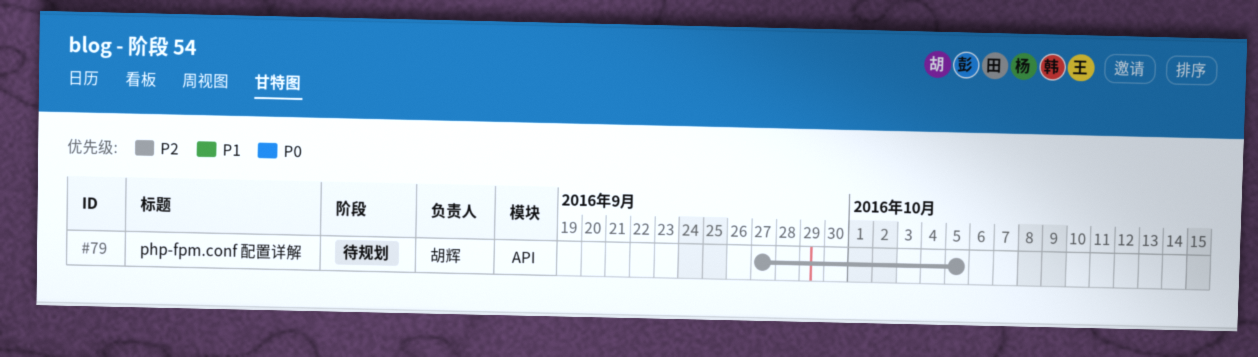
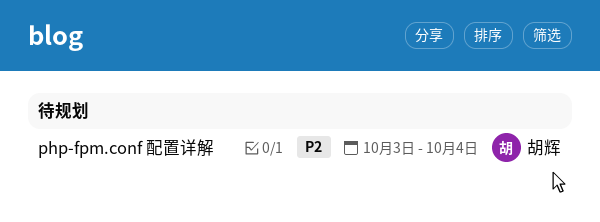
php-fpm.conf 配置详解, start: Sep 27 -> Oct 3
php-fpm.conf 配置详解, due: Oct 5 -> Oct 4

